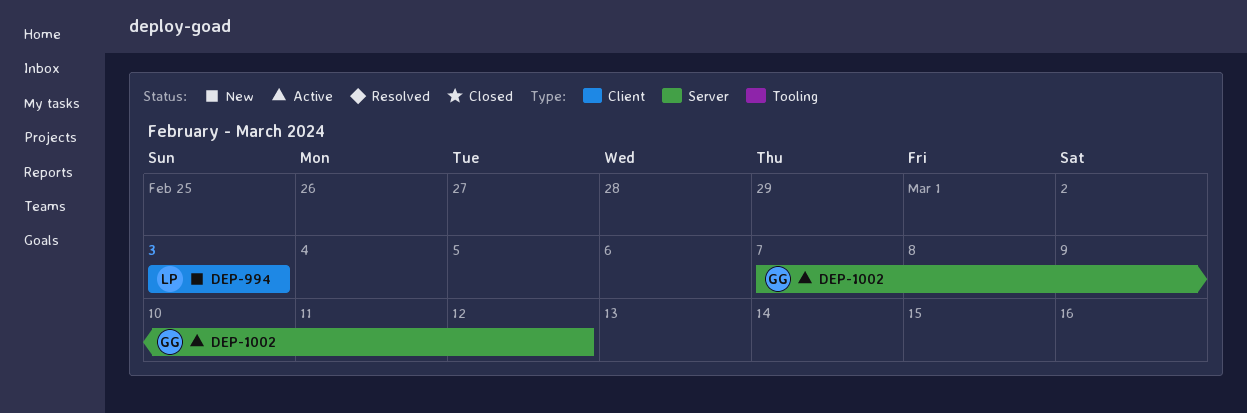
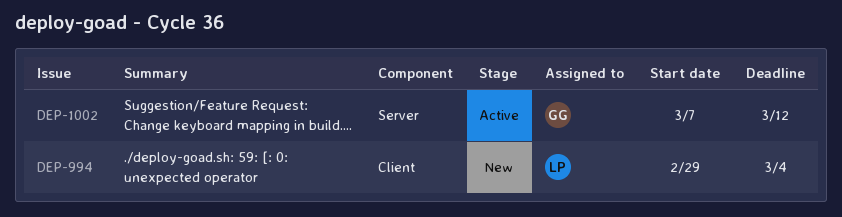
DEP-994, start: Mar 3 -> Feb 29
DEP-994, due: Mar 3 -> Mar 4

